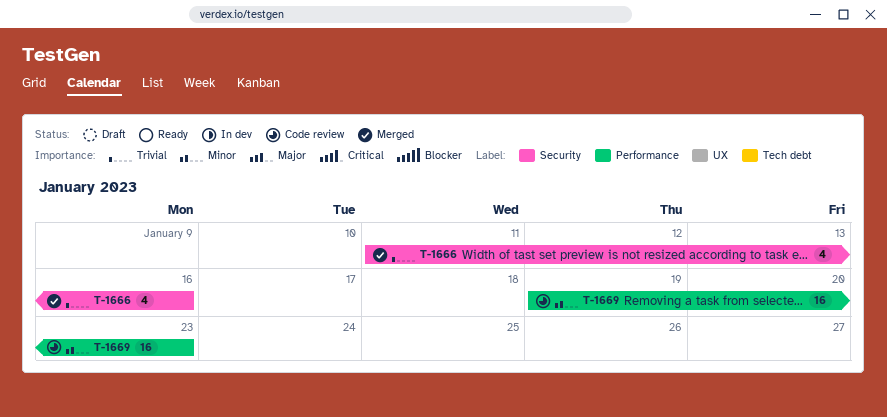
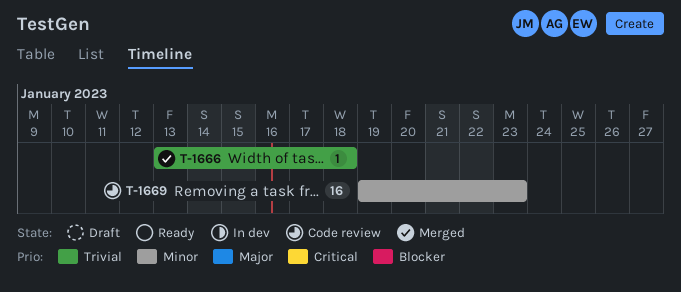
T-1666, estimate: 4 -> 1
T-1666, start: Jan 11 -> Jan 13
T-1666, due: Jan 16 -> Jan 18

